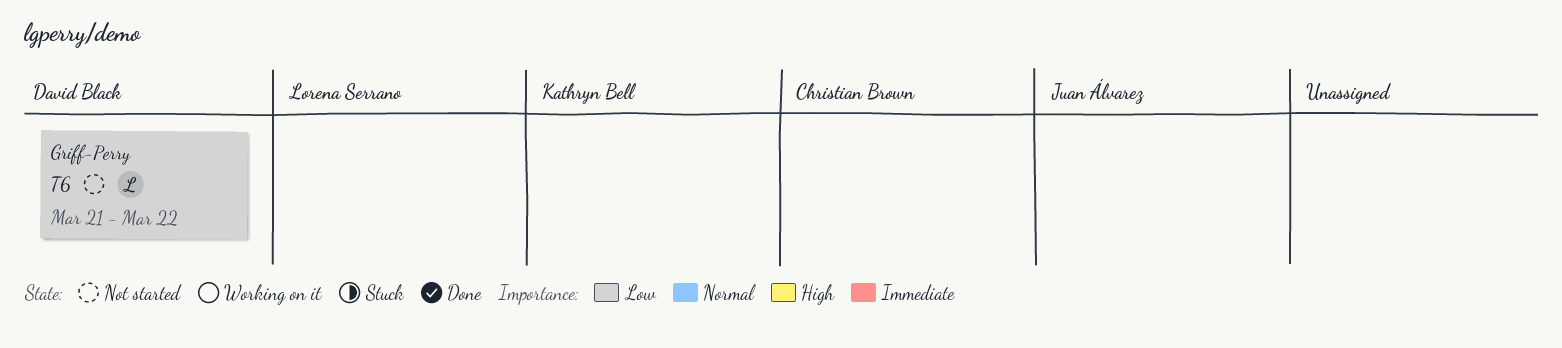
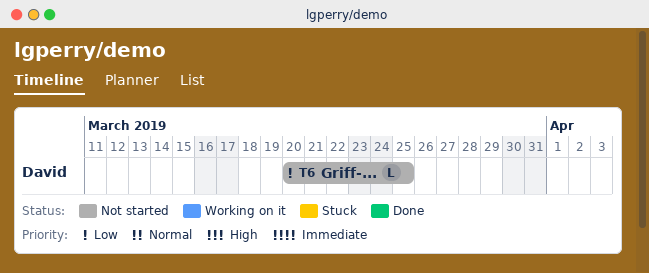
T6, start: Mar 21 -> Mar 20
T6, due: Mar 22 -> Mar 25

